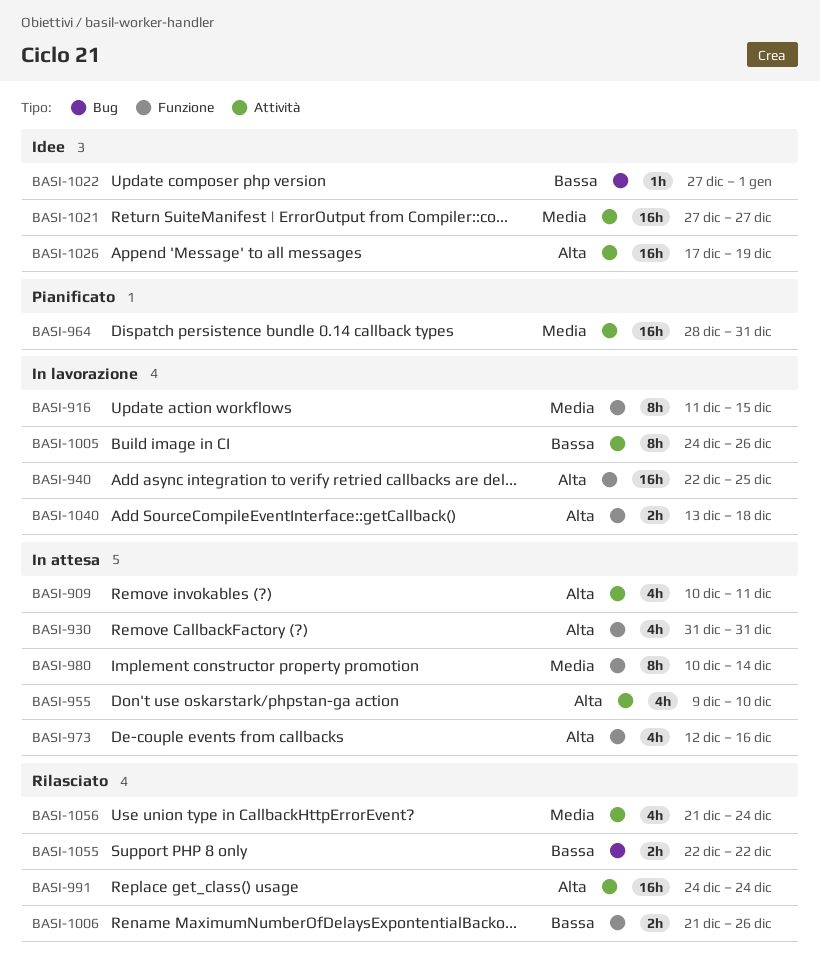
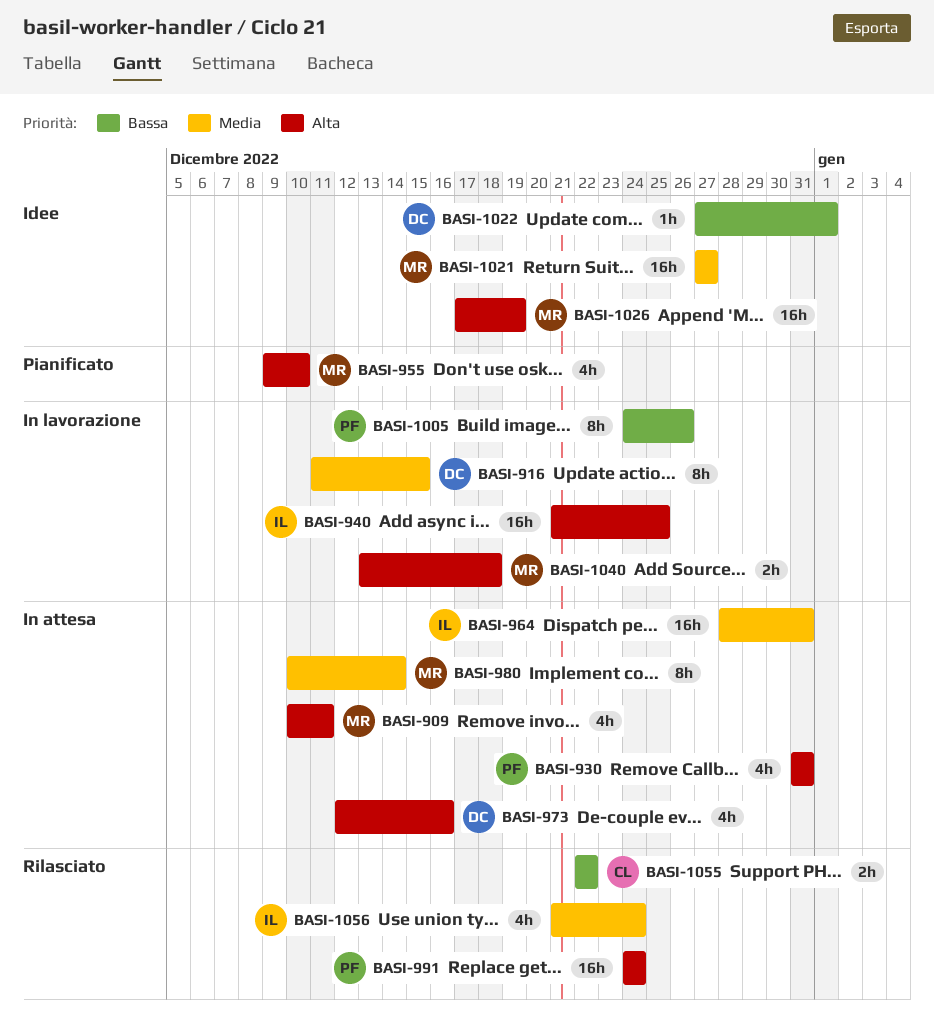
BASI-940, start: Dec 22 -> Dec 21
BASI-955, status: In attesa -> Pianificato
BASI-964, status: Pianificato -> In attesa
BASI-1006: present -> none

